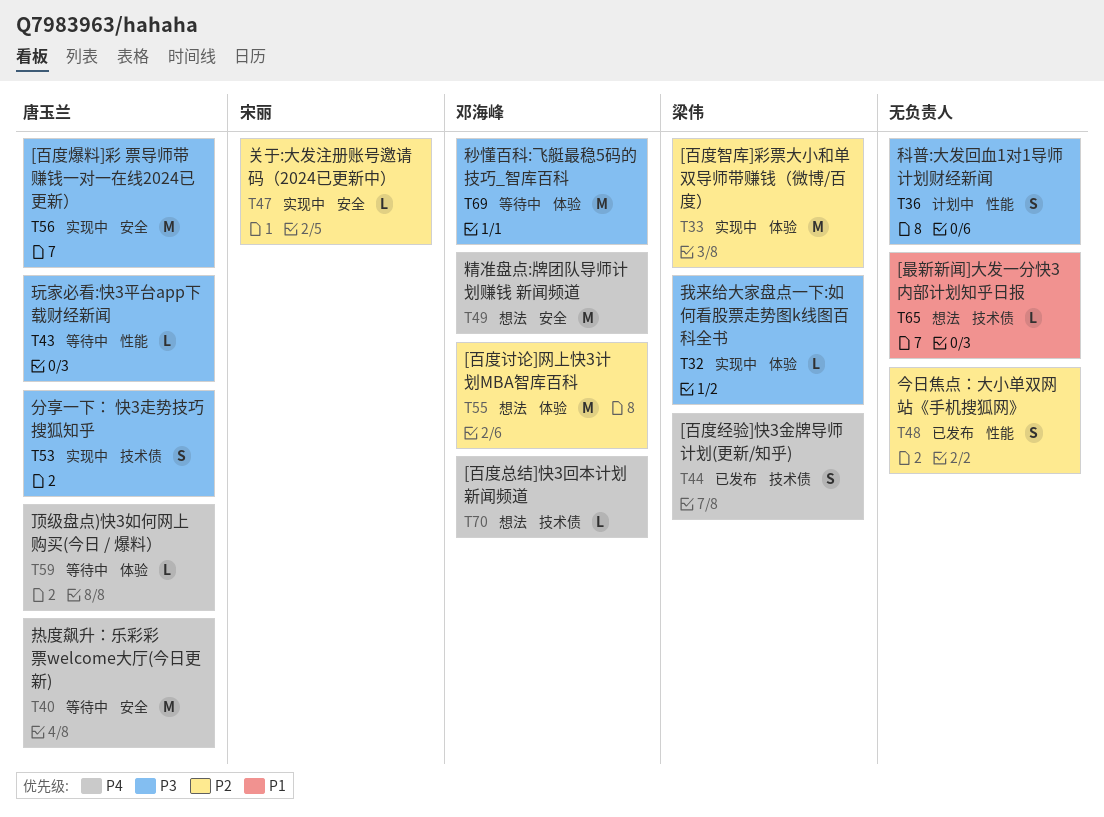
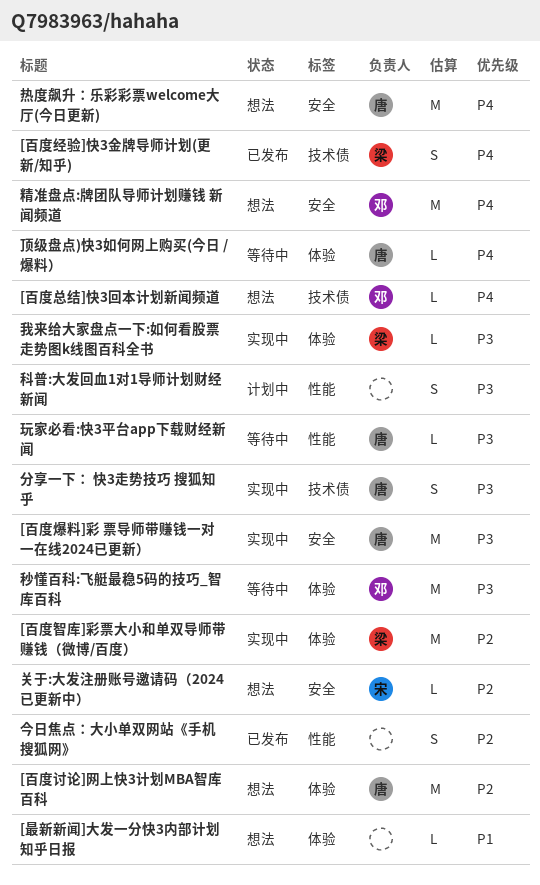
[最新新闻]大发一分快3内部计划知乎日报, label: 技术债 -> 体验
[百度讨论]网上快3计划MBA智库百科, owner: 邓海峰 -> 唐玉兰
关于:大发注册账号邀请码（2024已更新中）, status: 实现中 -> 想法
热度飙升：乐彩彩票welcome大厅(今日更新), status: 等待中 -> 想法

